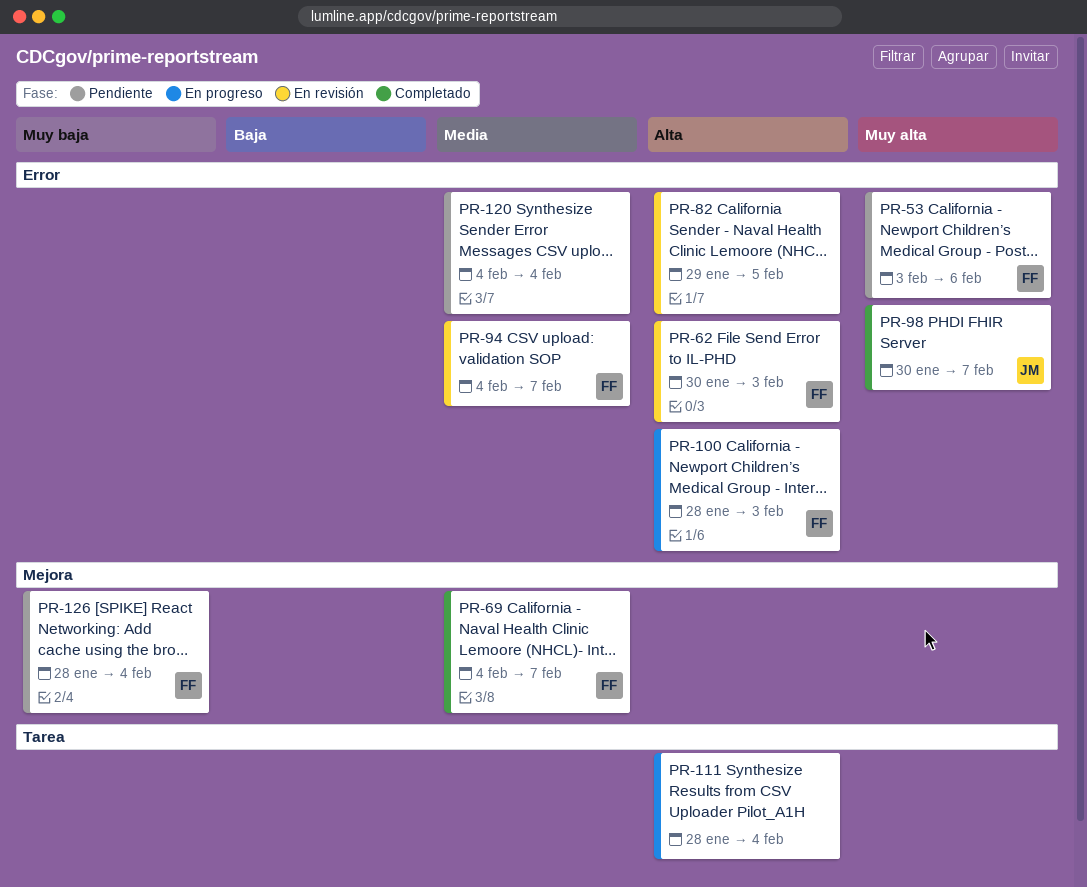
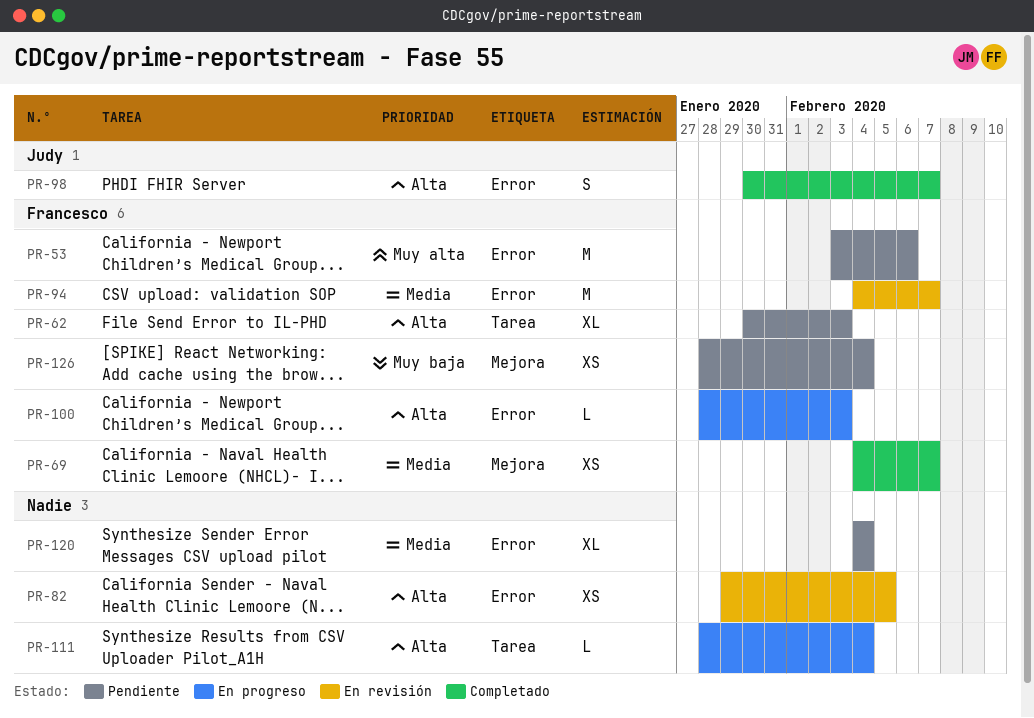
PR-62, status: En revisión -> Pendiente
PR-62, label: Error -> Tarea
PR-98, priority: Muy alta -> Alta

